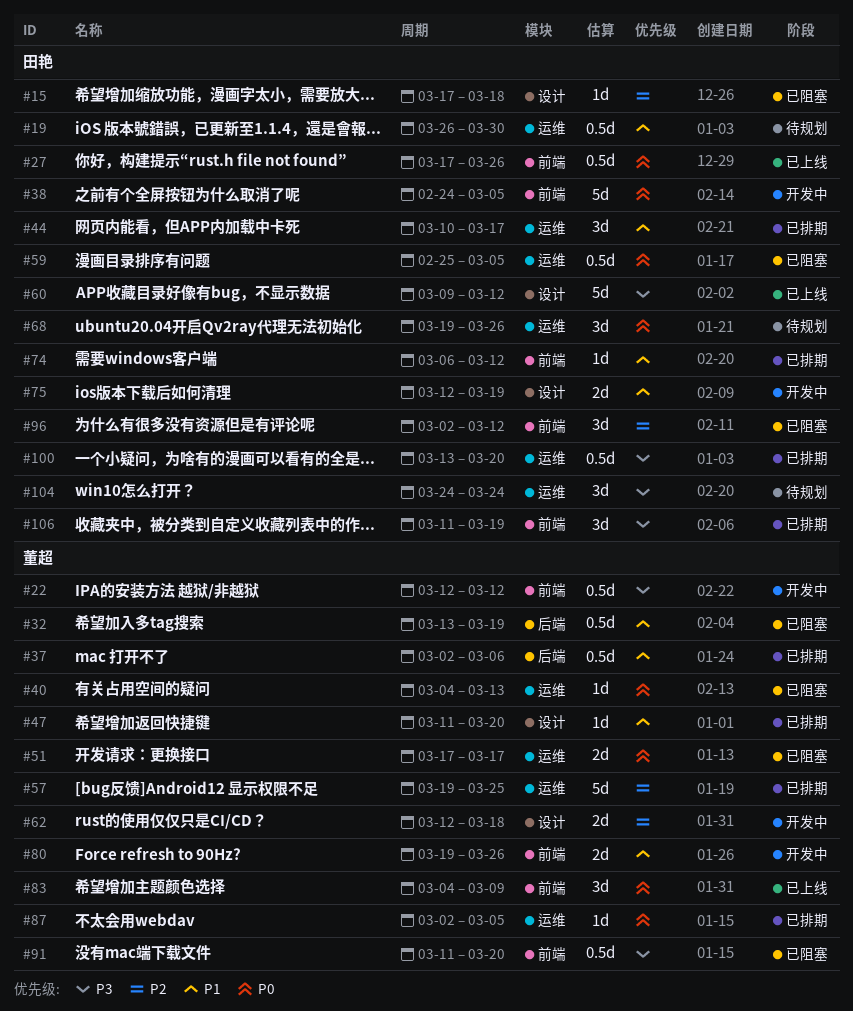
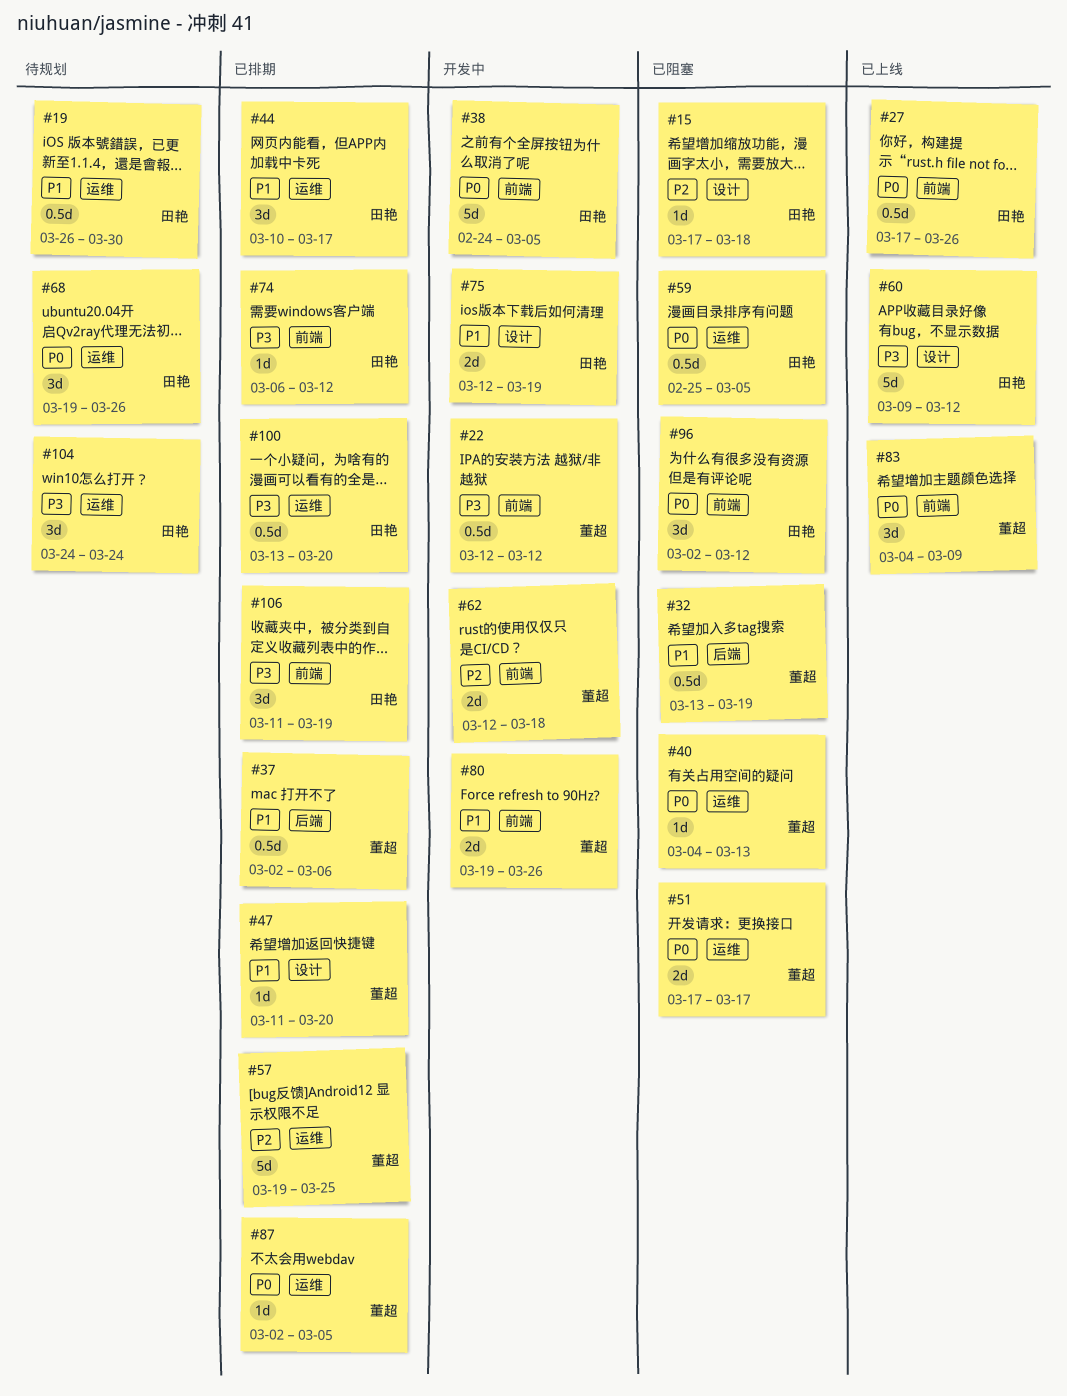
#62, label: 设计 -> 前端
#74, priority: P1 -> P3
#91: present -> none
#96, priority: P2 -> P0

